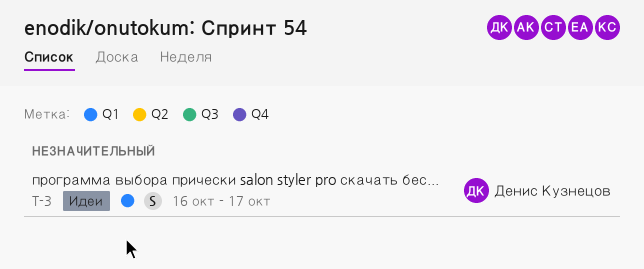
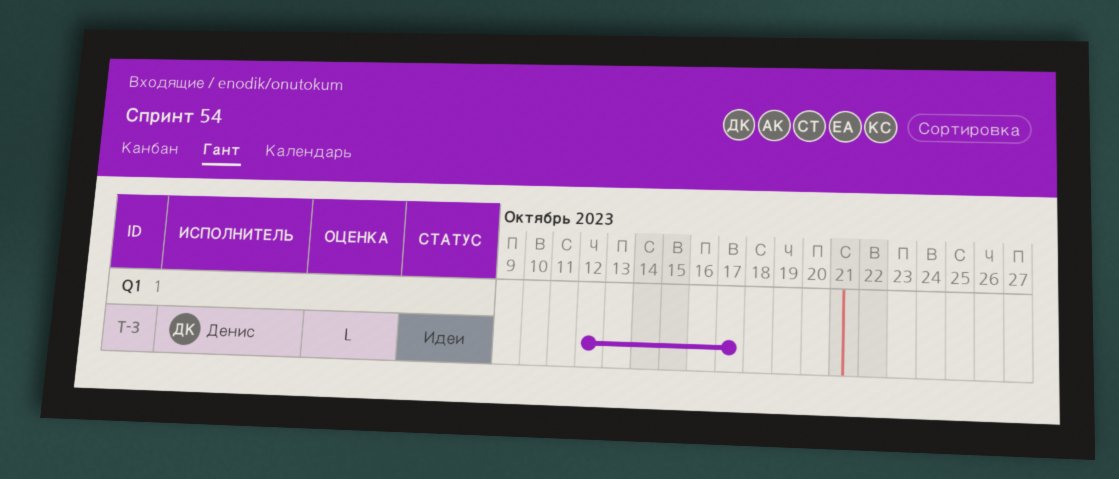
T-3, estimate: S -> L
T-3, start: Oct 16 -> Oct 12

